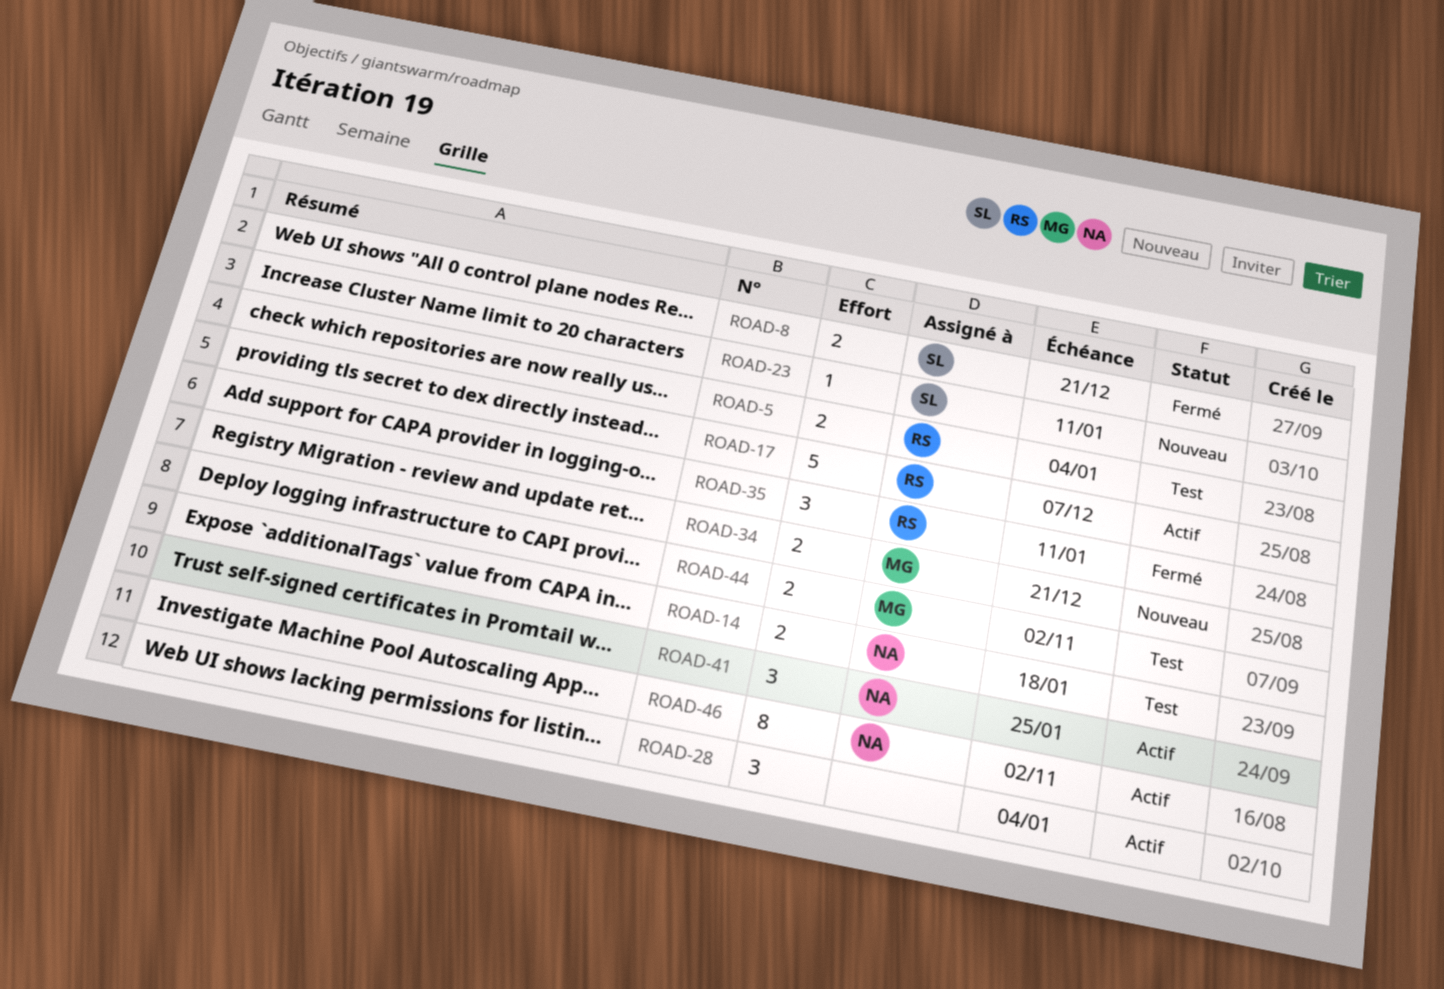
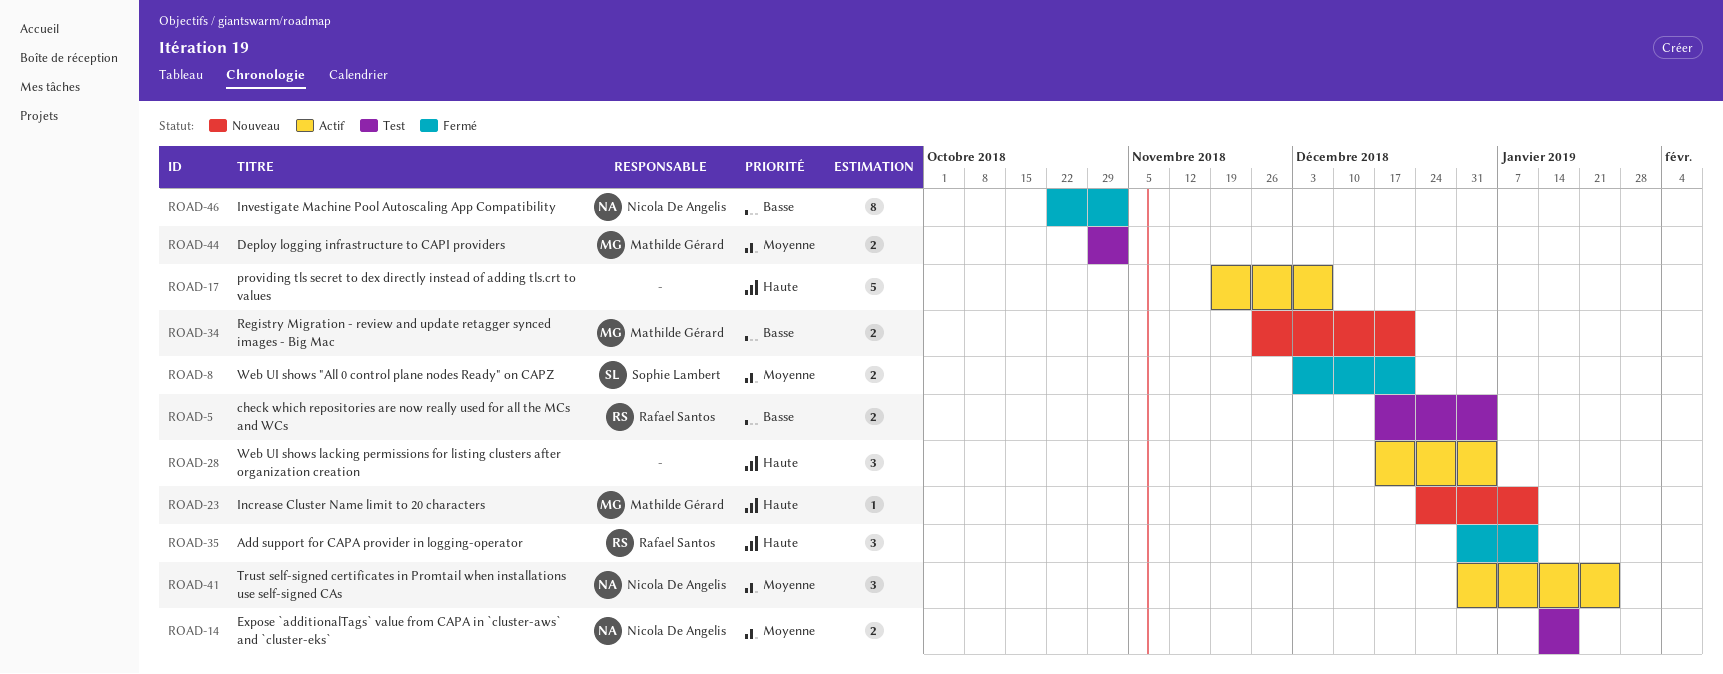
ROAD-17, owner: Rafael Santos -> none
ROAD-23, owner: Sophie Lambert -> Mathilde Gérard
ROAD-46, status: Actif -> Fermé

